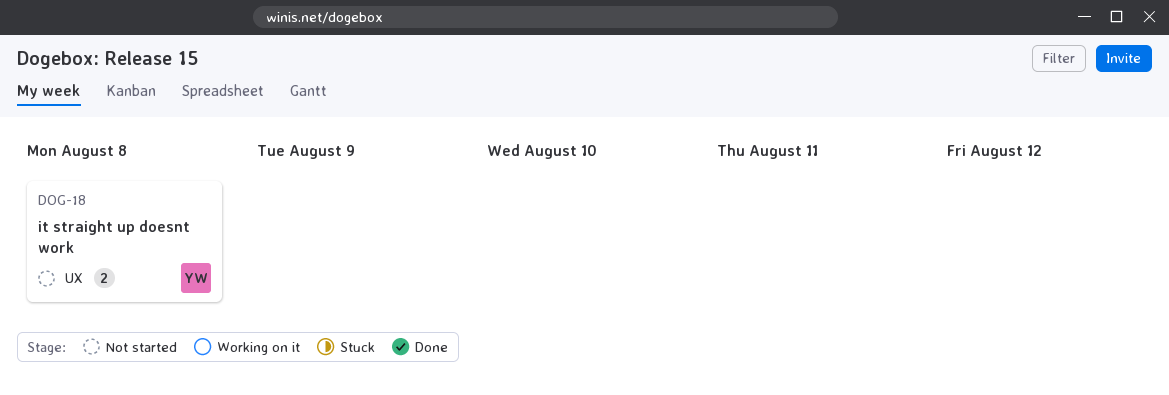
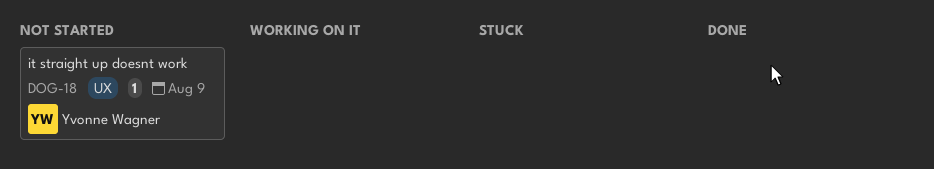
DOG-18, estimate: 2 -> 1
DOG-18, due: Aug 8 -> Aug 9

